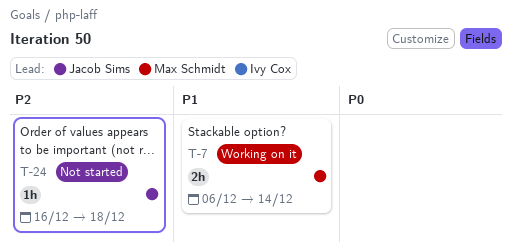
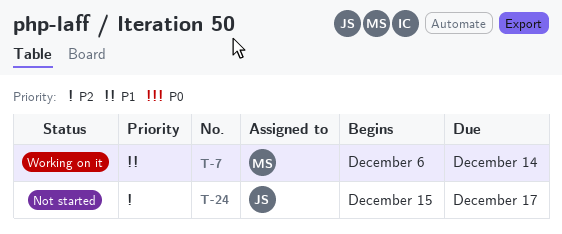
T-24, start: Dec 16 -> Dec 15
T-24, due: Dec 18 -> Dec 17

